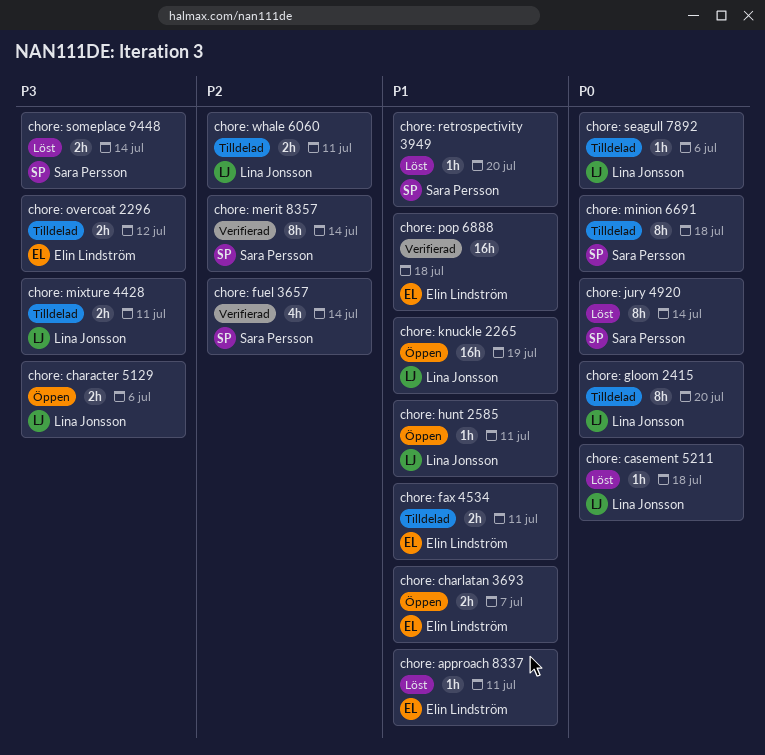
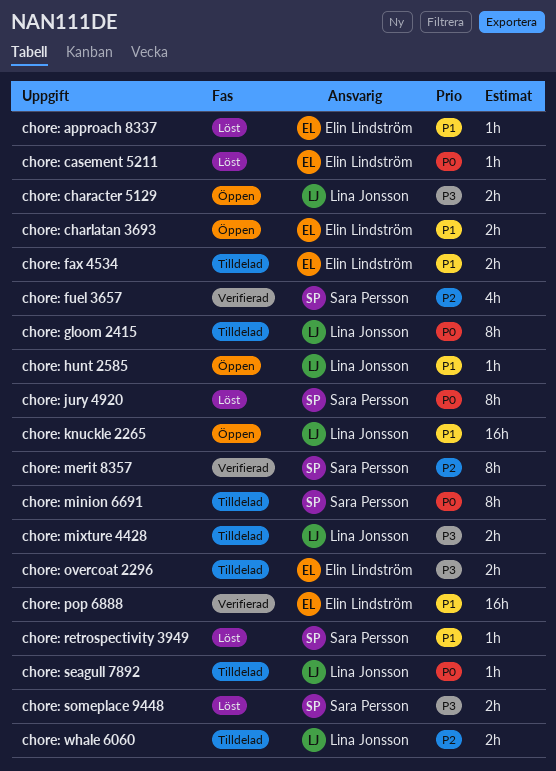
chore: casement 5211, owner: Lina Jonsson -> Elin Lindström

